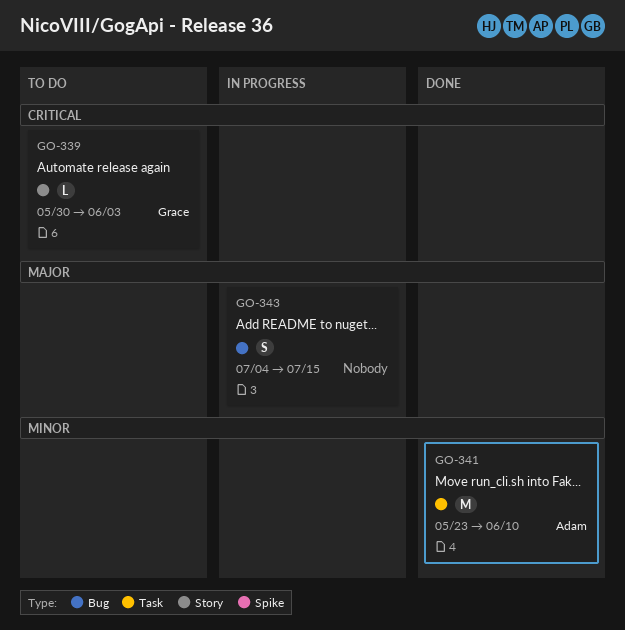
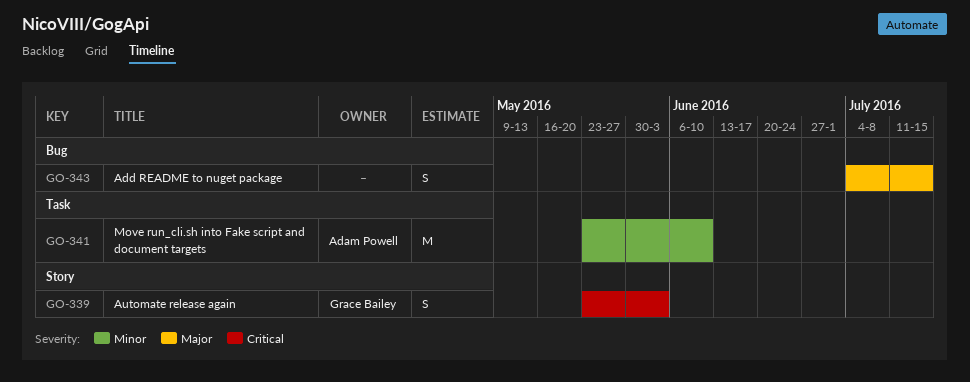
GO-339, estimate: L -> S
GO-339, start: May 30 -> May 23

